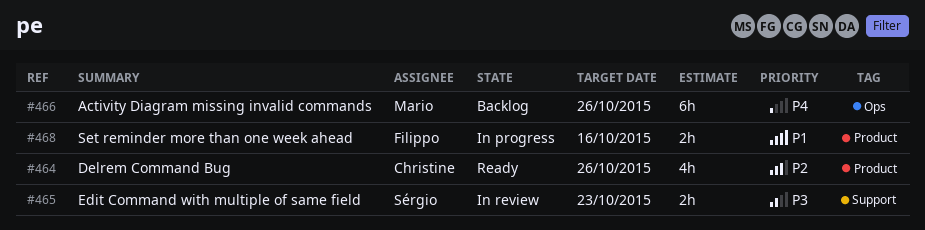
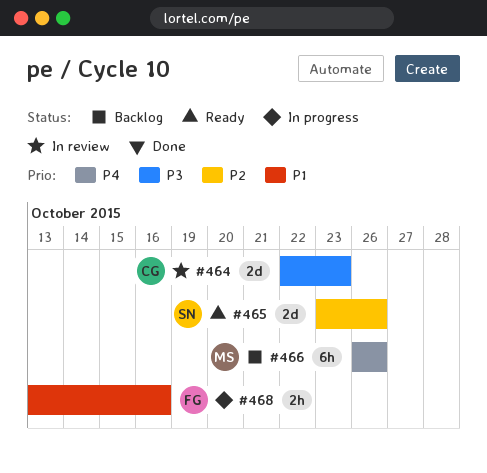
#464, status: Ready -> In review
#464, priority: P2 -> P3
#464, estimate: 4h -> 2d
#464, due: Oct 26 -> Oct 23
#465, status: In review -> Ready
#465, priority: P3 -> P2
#465, estimate: 2h -> 2d
#465, due: Oct 23 -> Oct 26

